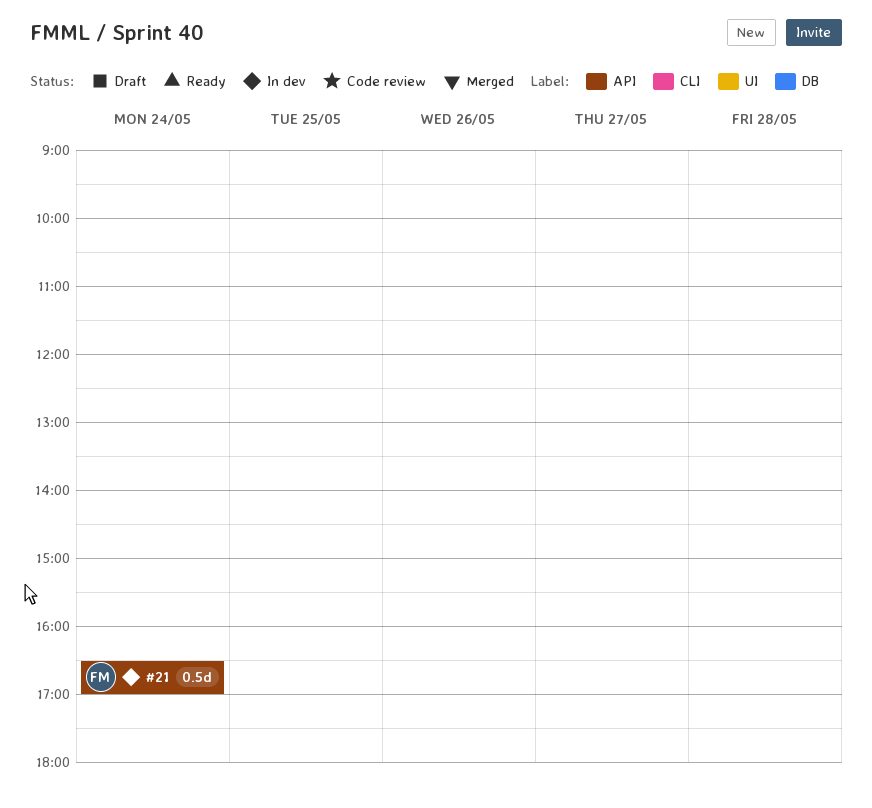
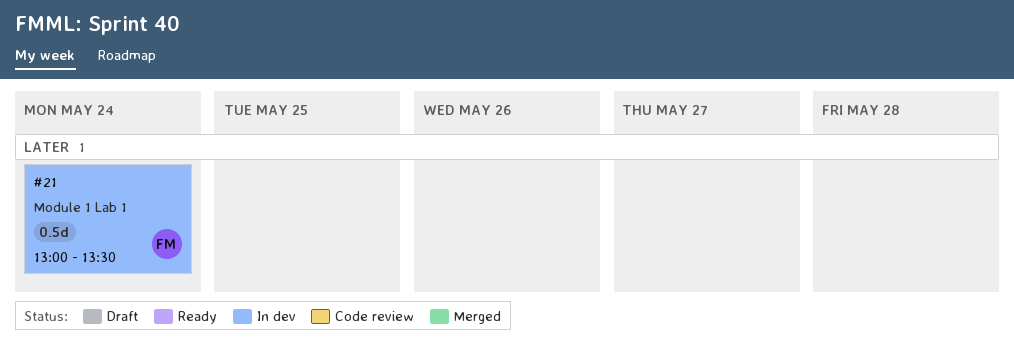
#21, begins: 16:30 -> 13:00
#21, ends: 17:00 -> 13:30

